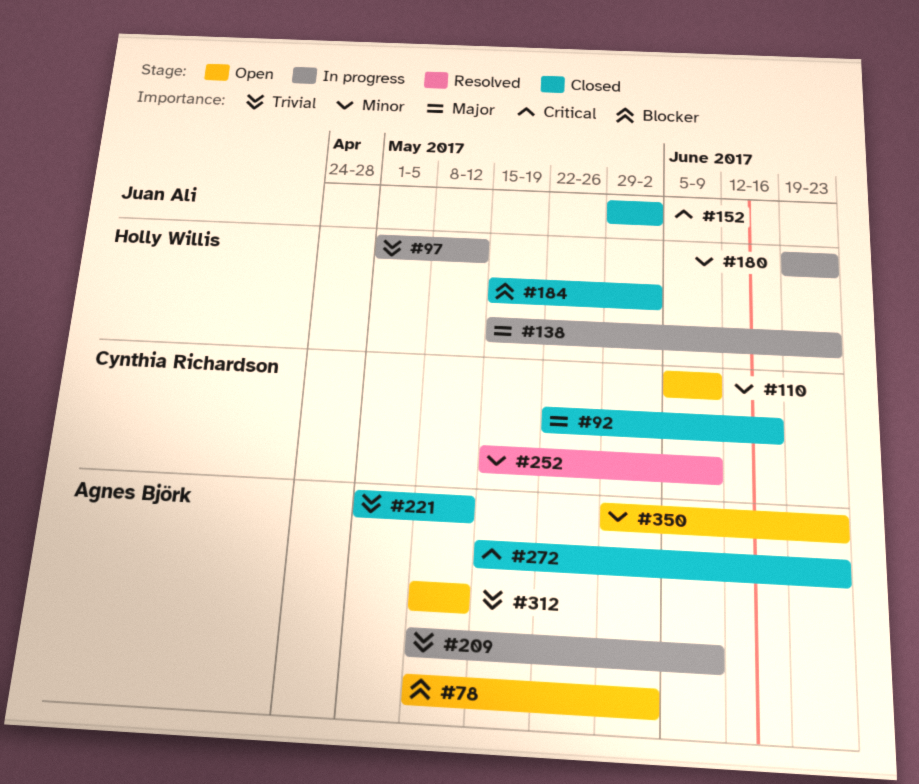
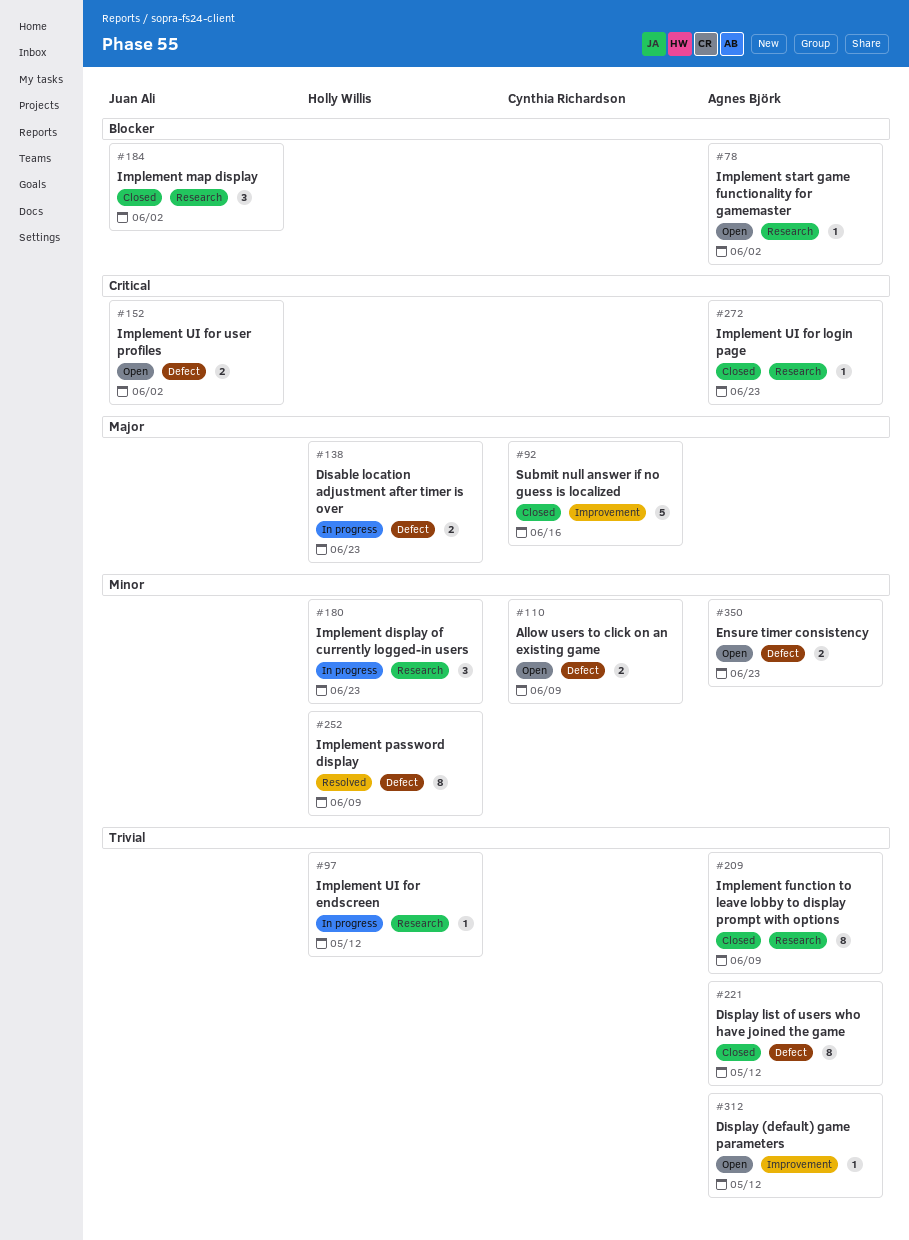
#152, status: Closed -> Open
#184, owner: Holly Willis -> Juan Ali
#209, status: In progress -> Closed
#252, owner: Cynthia Richardson -> Holly Willis

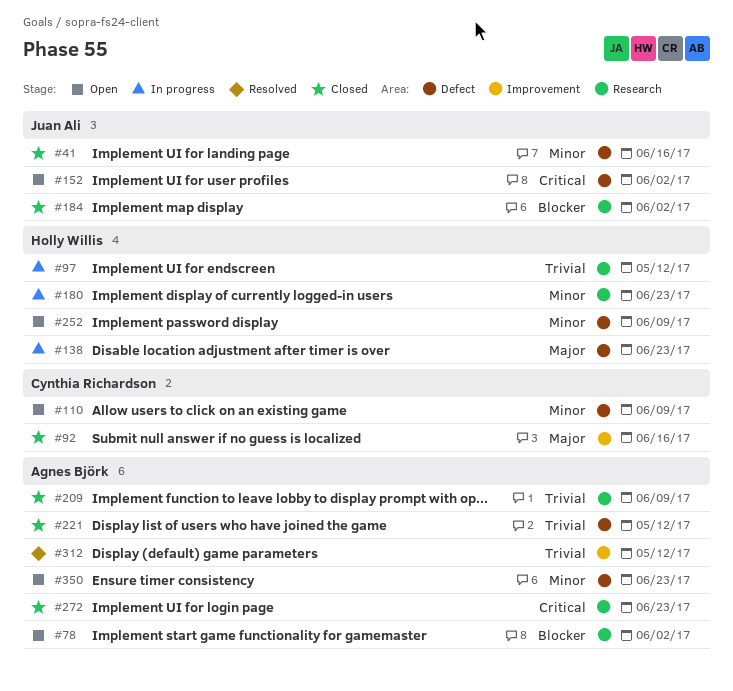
#41: none -> present
#252, status: Resolved -> Open
#312, status: Open -> Resolved

